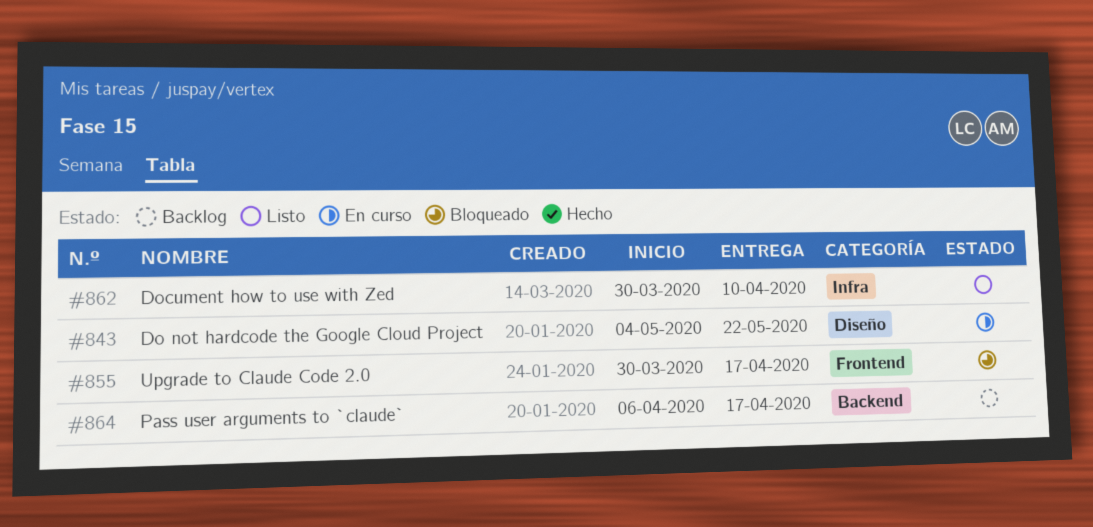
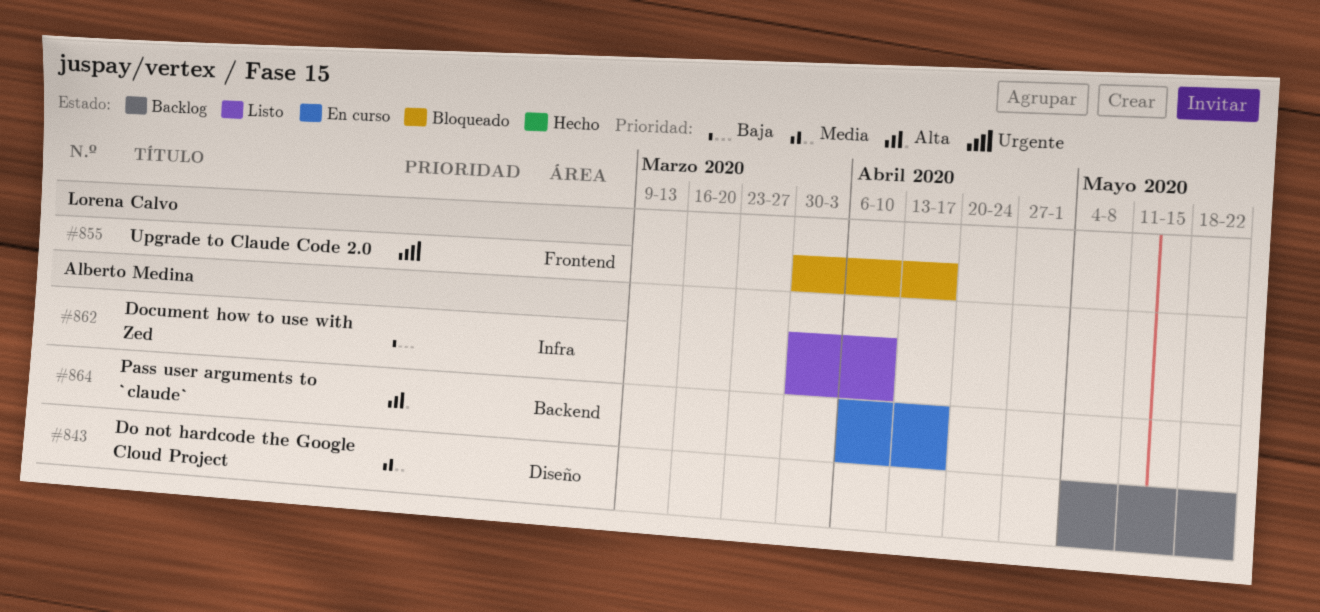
#843, status: En curso -> Backlog
#864, status: Backlog -> En curso

